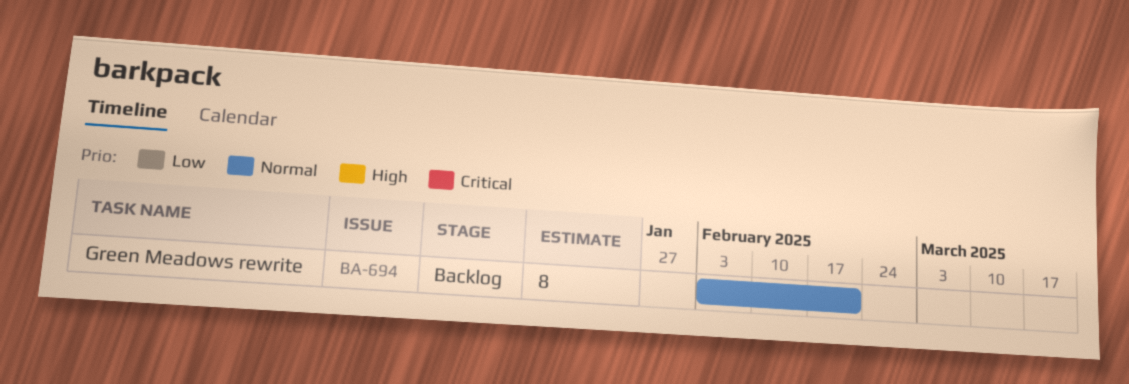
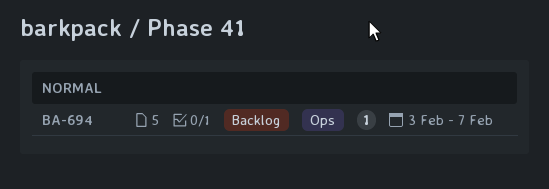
BA-694, estimate: 8 -> 1
BA-694, due: Feb 21 -> Feb 7

